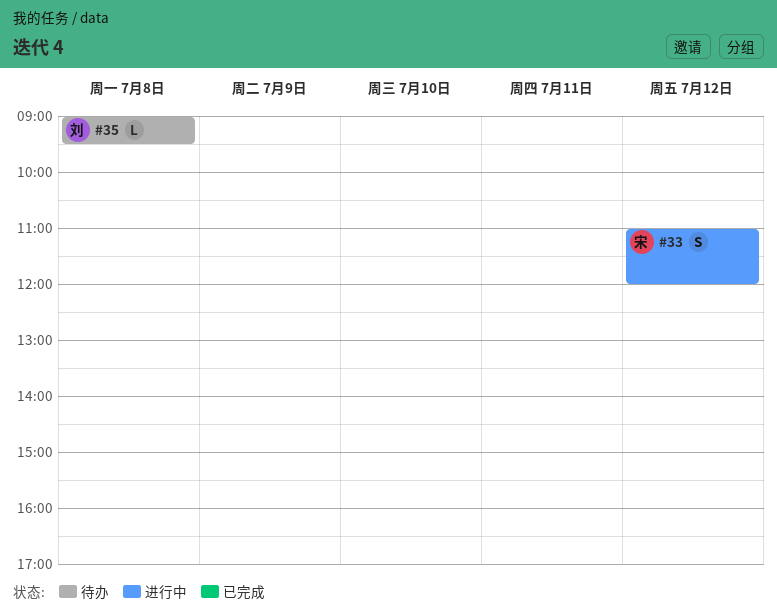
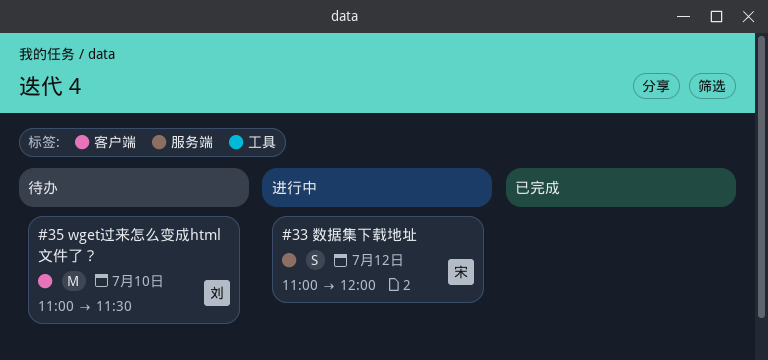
#35, estimate: L -> M
#35, day: Jul 8 -> Jul 10
#35, begins: 09:00 -> 11:00
#35, ends: 09:30 -> 11:30

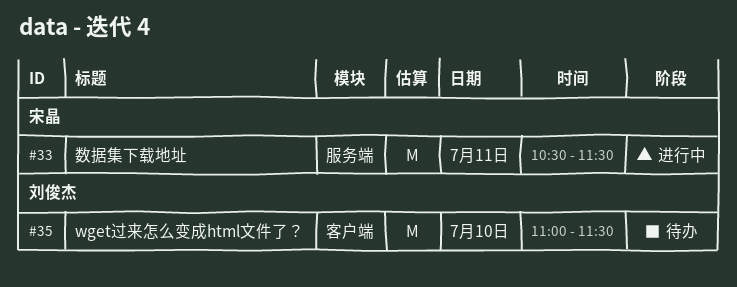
#33, estimate: S -> M
#33, day: Jul 12 -> Jul 11
#33, begins: 11:00 -> 10:30
#33, ends: 12:00 -> 11:30

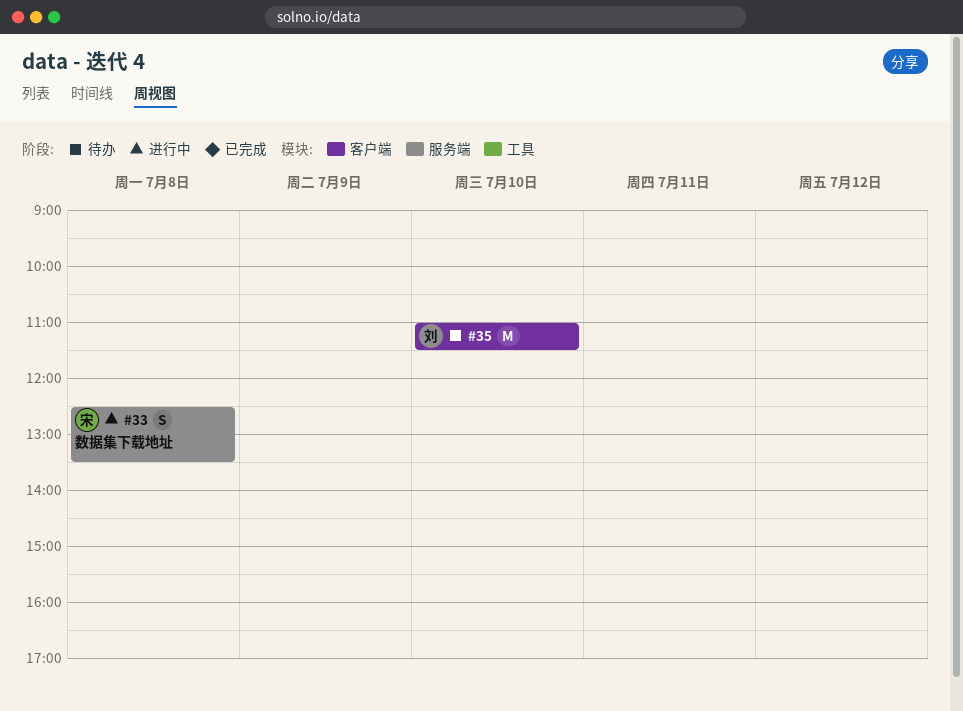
#33, estimate: M -> S
#33, day: Jul 11 -> Jul 8
#33, begins: 10:30 -> 12:30
#33, ends: 11:30 -> 13:30

